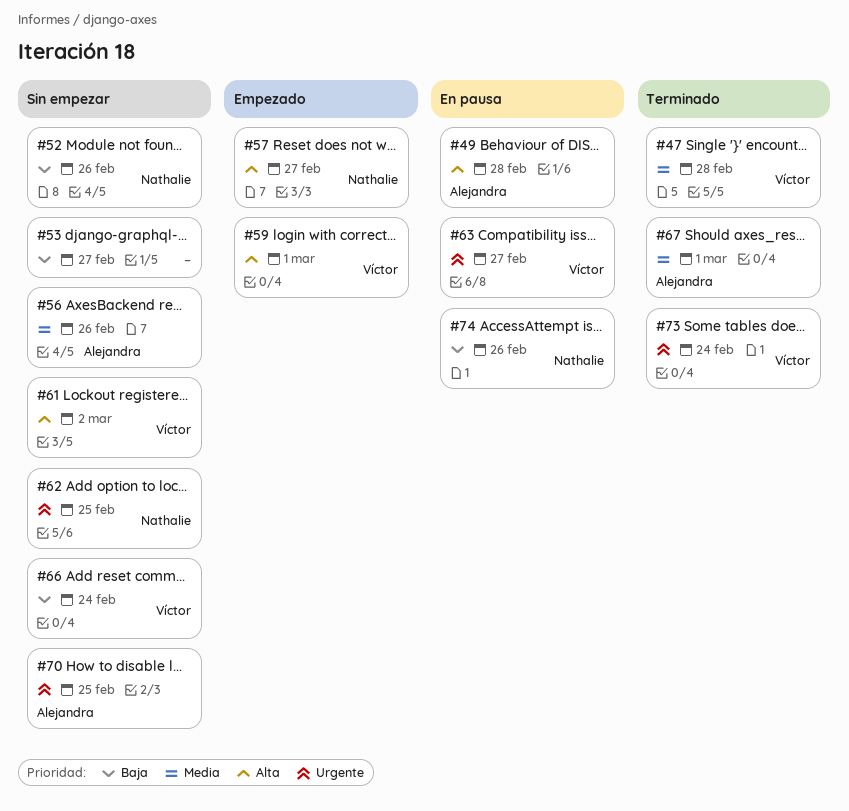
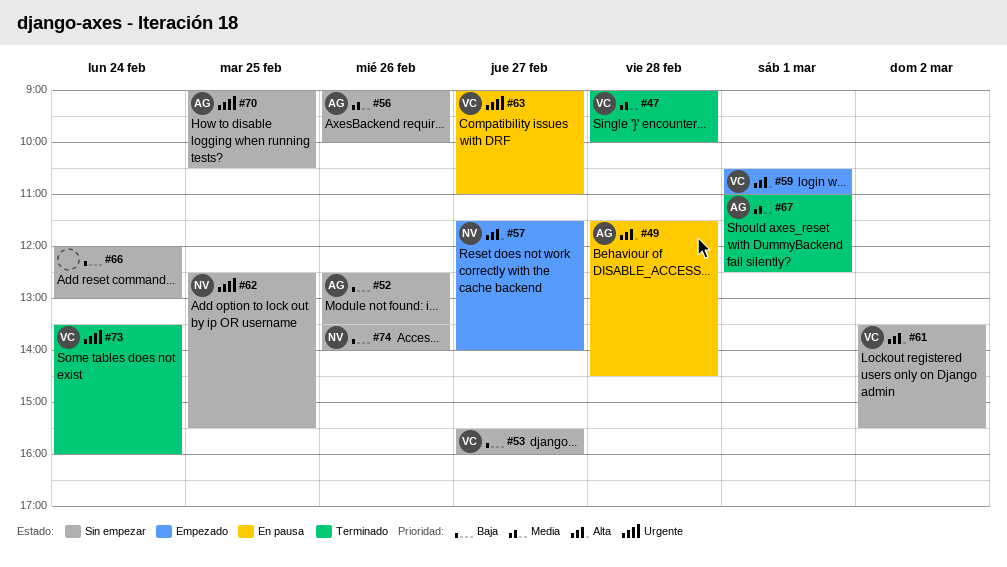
#52, owner: Nathalie -> Alejandra
#53, owner: none -> Víctor
#66, owner: Víctor -> none
#74, status: En pausa -> Sin empezar

